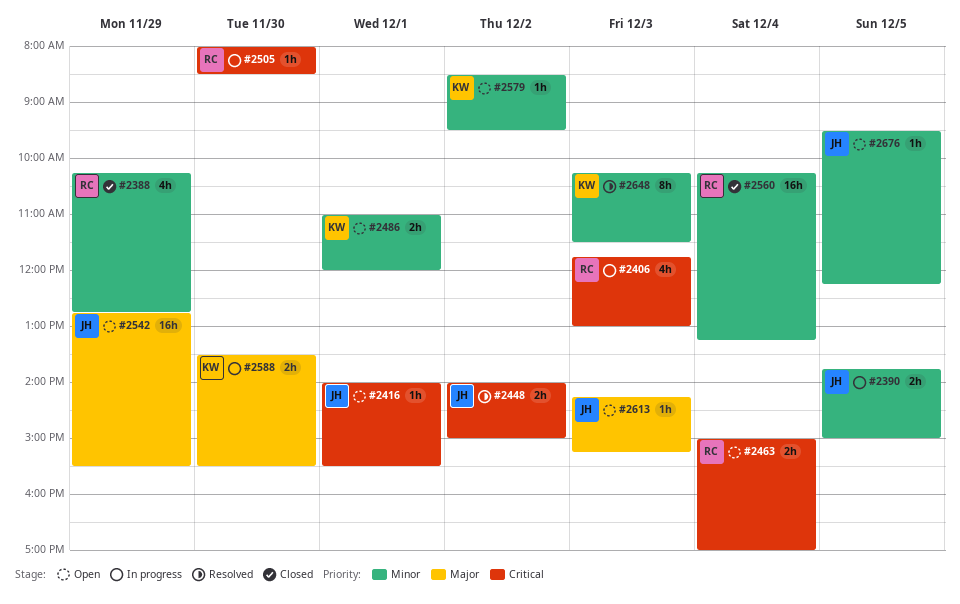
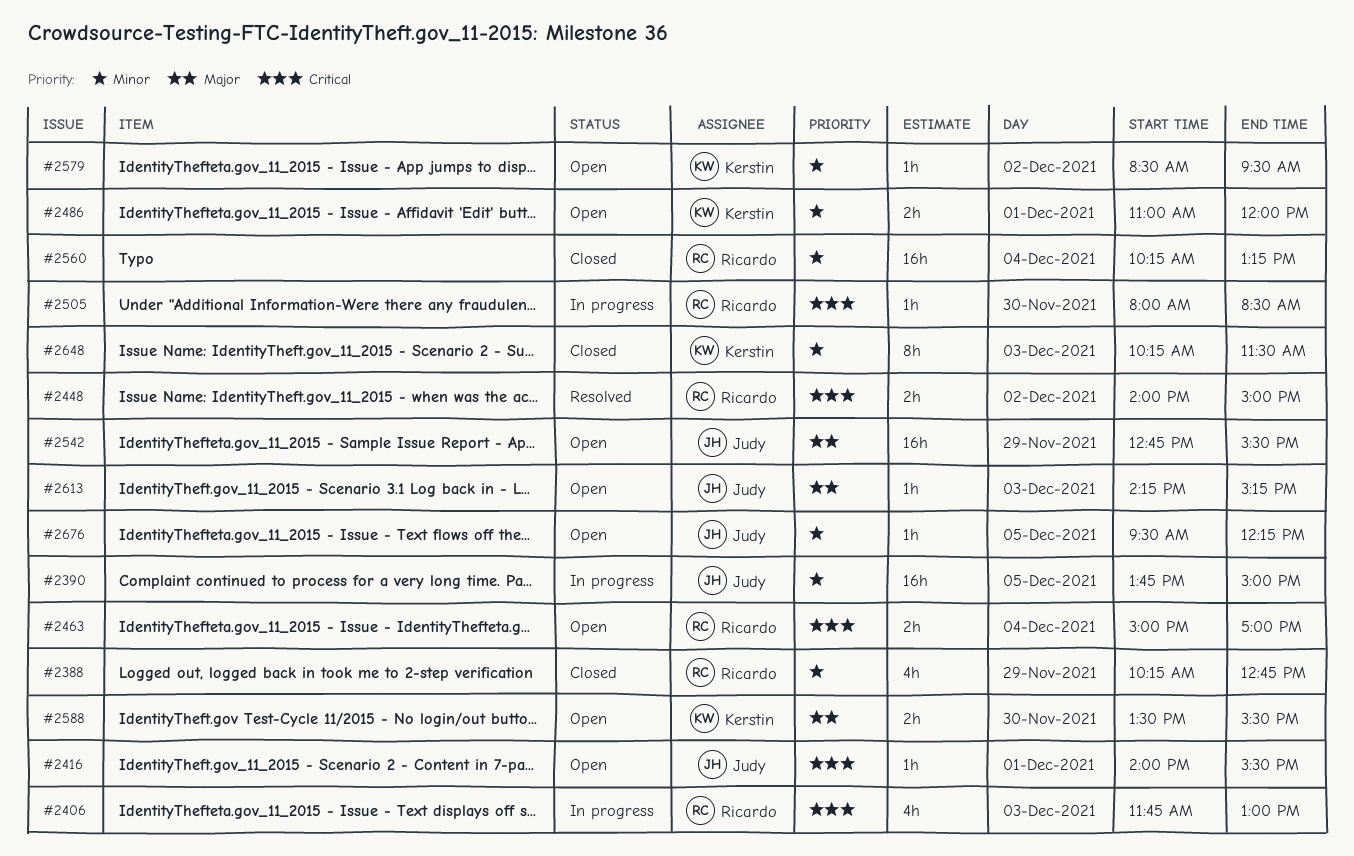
#2390, estimate: 2h -> 16h
#2448, owner: Judy -> Ricardo
#2588, status: In progress -> Open
#2648, status: Resolved -> Closed

